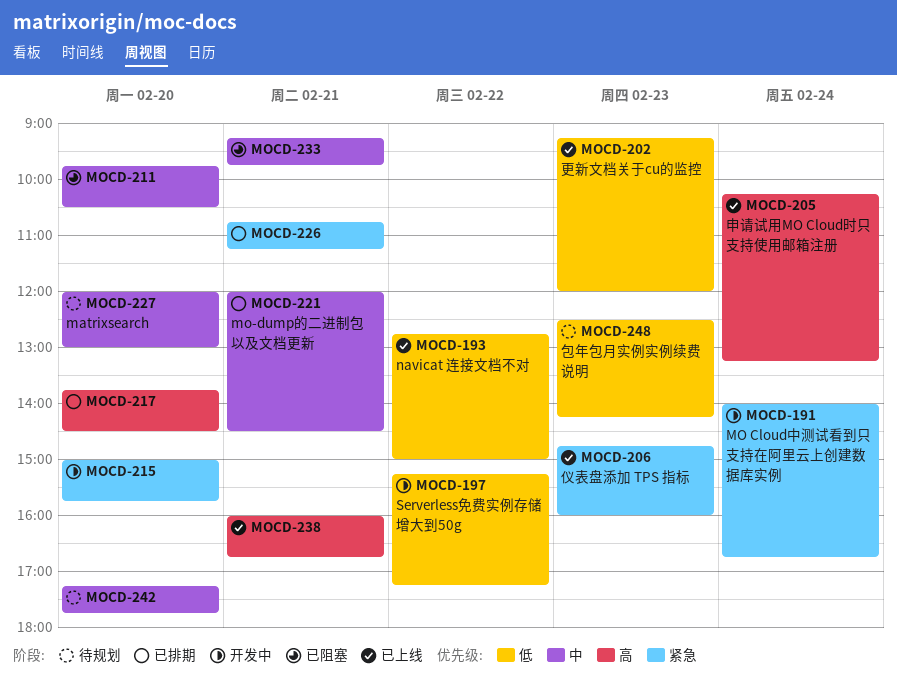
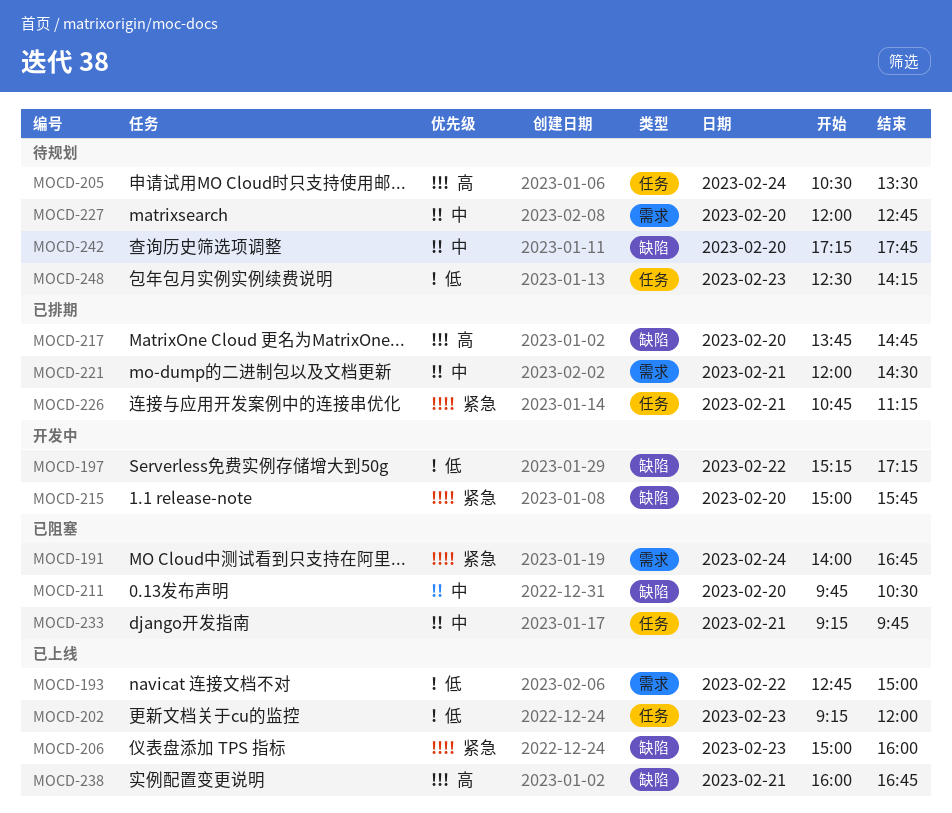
MOCD-191, status: 开发中 -> 已阻塞
MOCD-205, status: 已上线 -> 待规划
MOCD-205, begins: 10:15 -> 10:30
MOCD-205, ends: 13:15 -> 13:30
MOCD-206, begins: 14:45 -> 15:00
MOCD-217, ends: 14:30 -> 14:45
MOCD-227, ends: 13:00 -> 12:45

